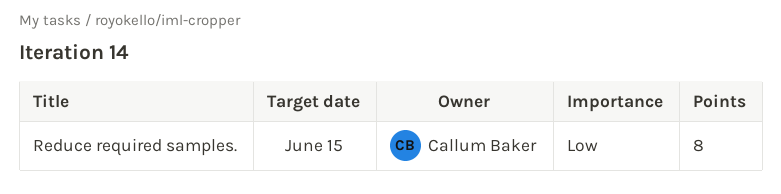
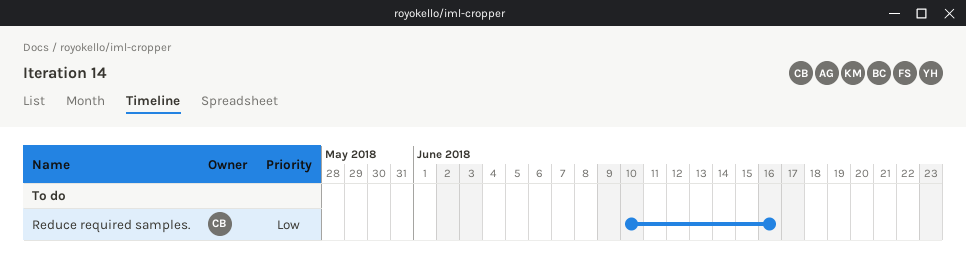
Reduce required samples., due: Jun 15 -> Jun 16

